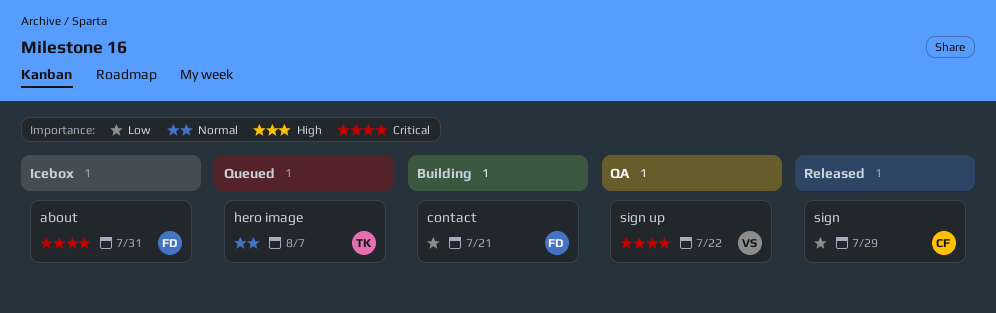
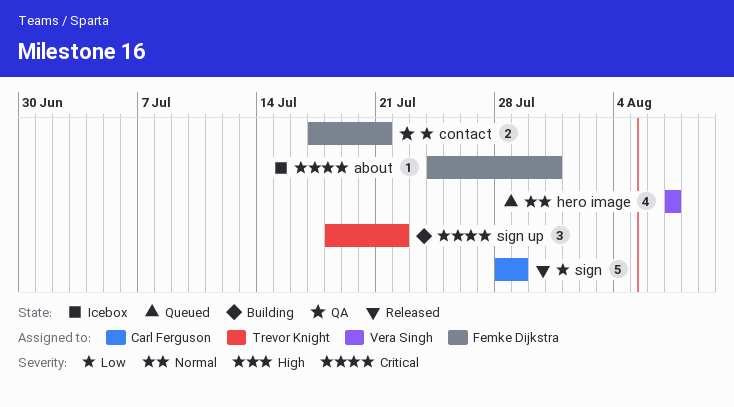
contact, status: Building -> QA
hero image, owner: Trevor Knight -> Vera Singh
sign up, status: QA -> Building
sign up, owner: Vera Singh -> Trevor Knight

